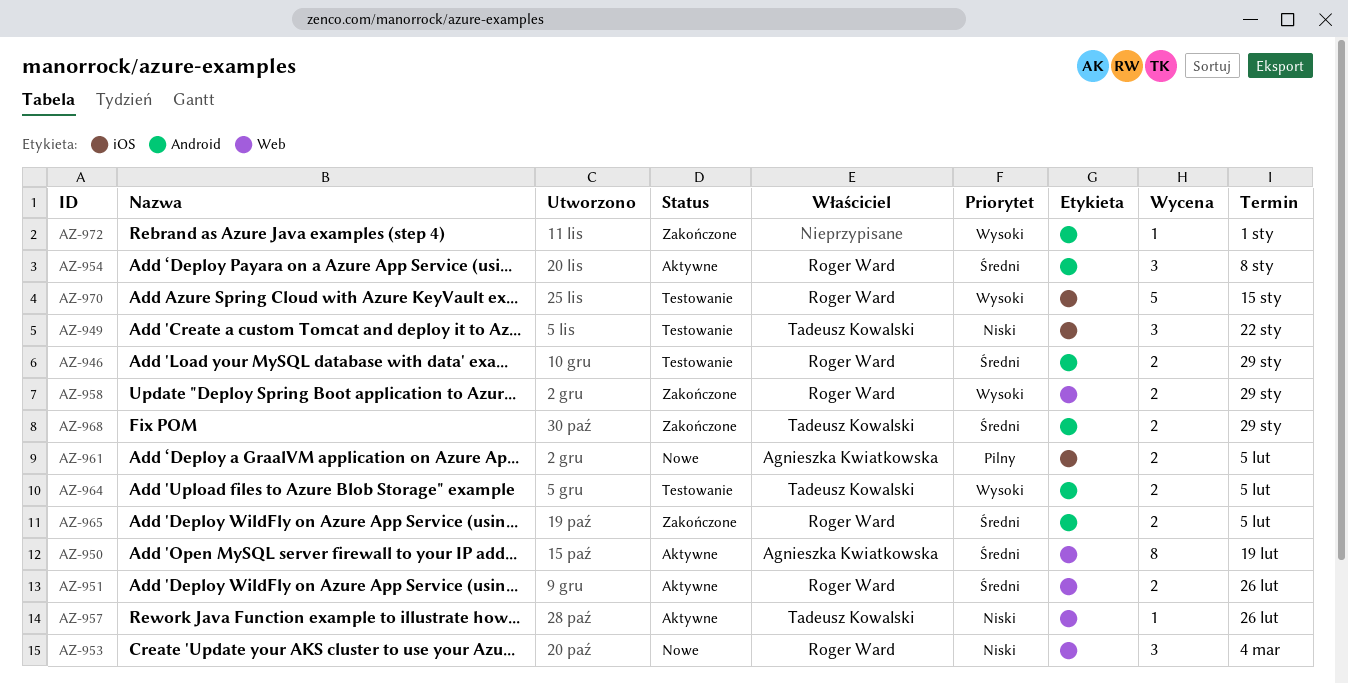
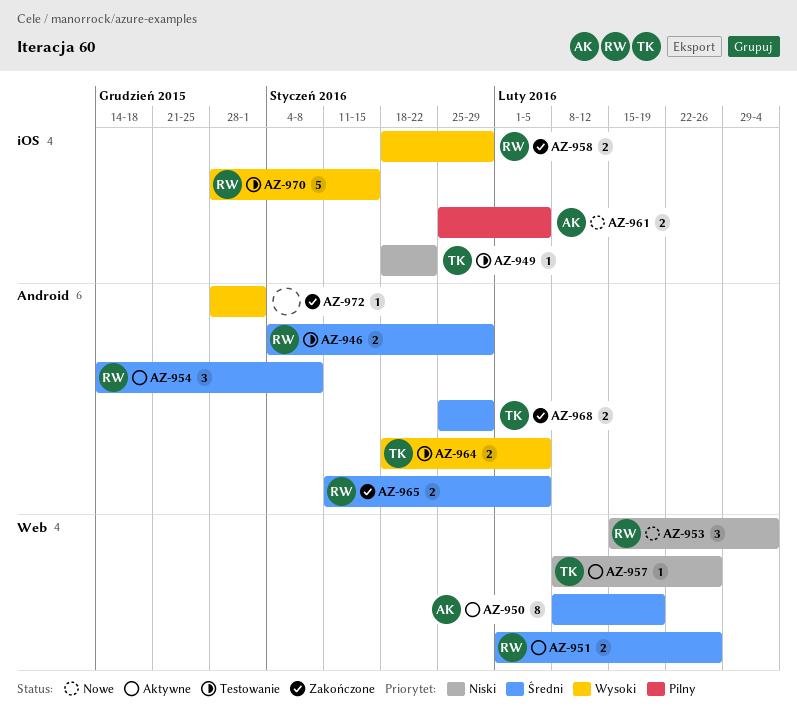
AZ-949, estimate: 3 -> 1
AZ-958, label: Web -> iOS

